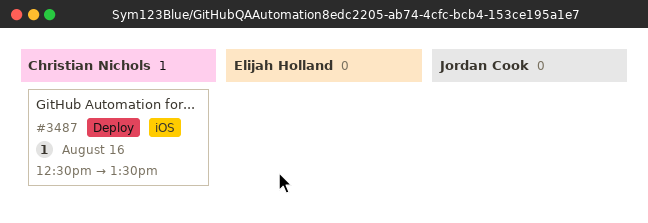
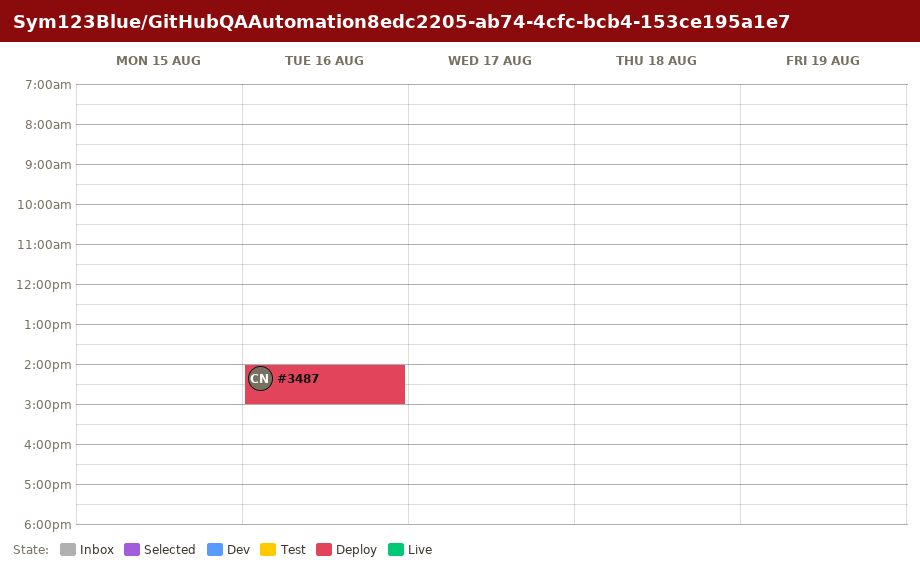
#3487, begins: 12:30 -> 14:00
#3487, ends: 13:30 -> 15:00

